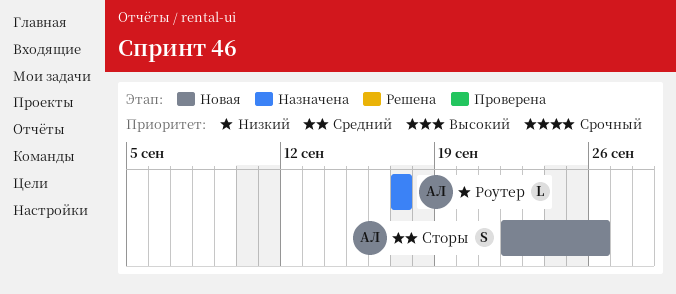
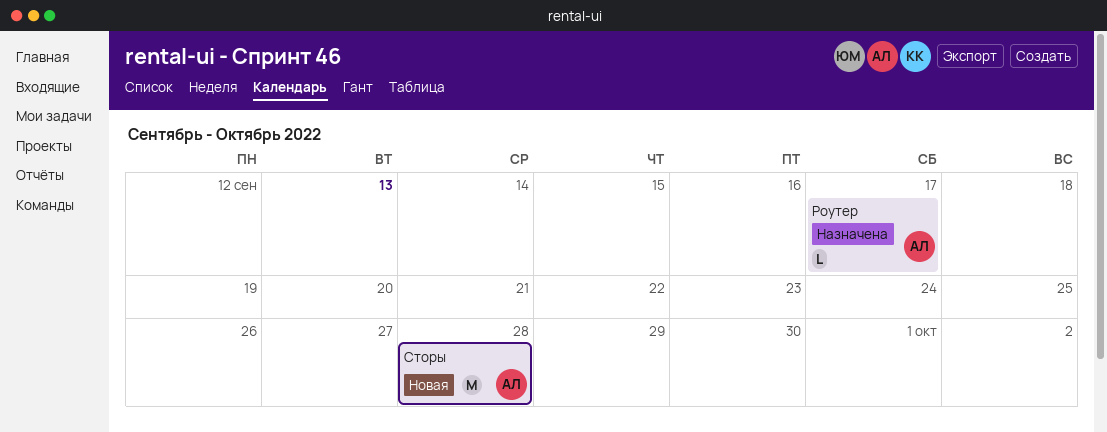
Сторы, estimate: S -> M
Сторы, due: Sep 26 -> Sep 28

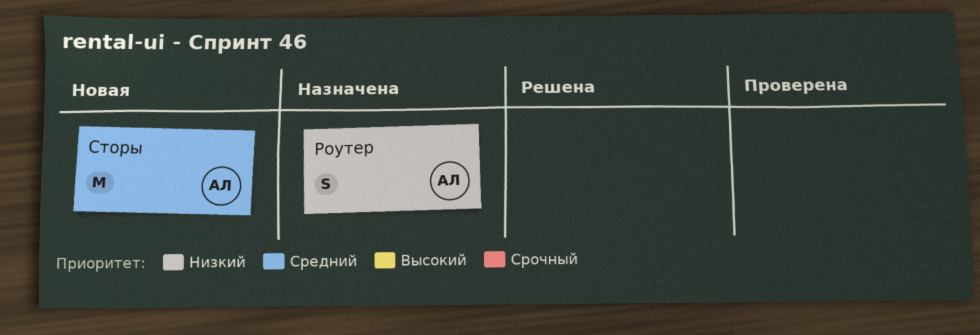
Роутер, estimate: L -> S

